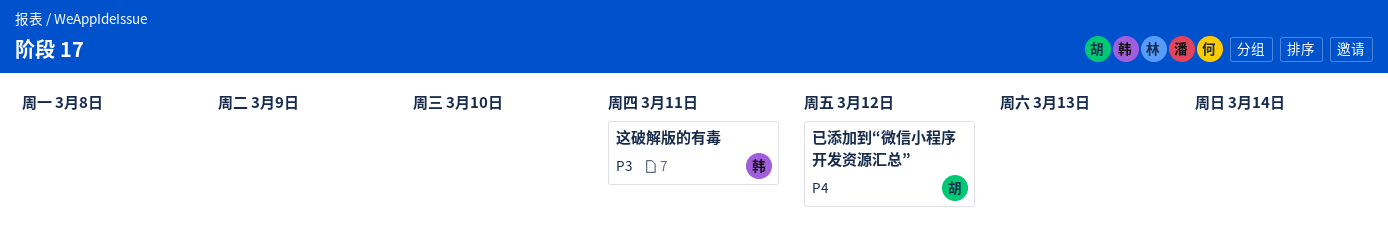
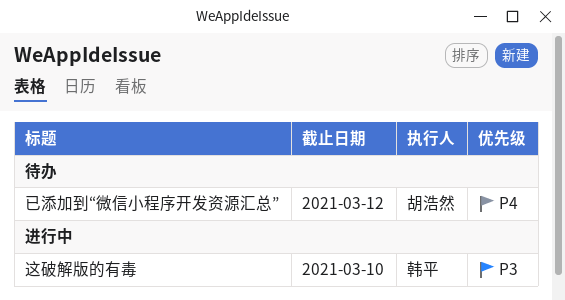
这破解版的有毒, due: Mar 11 -> Mar 10

